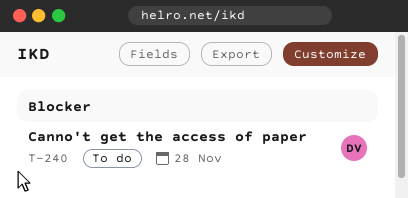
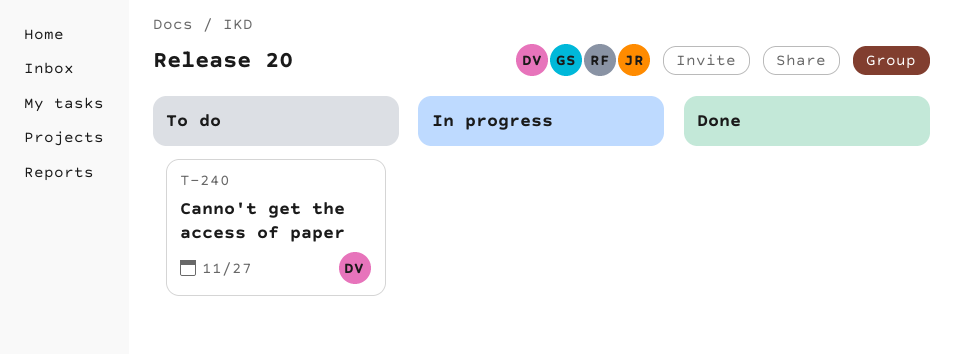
T-240, due: Nov 28 -> Nov 27

